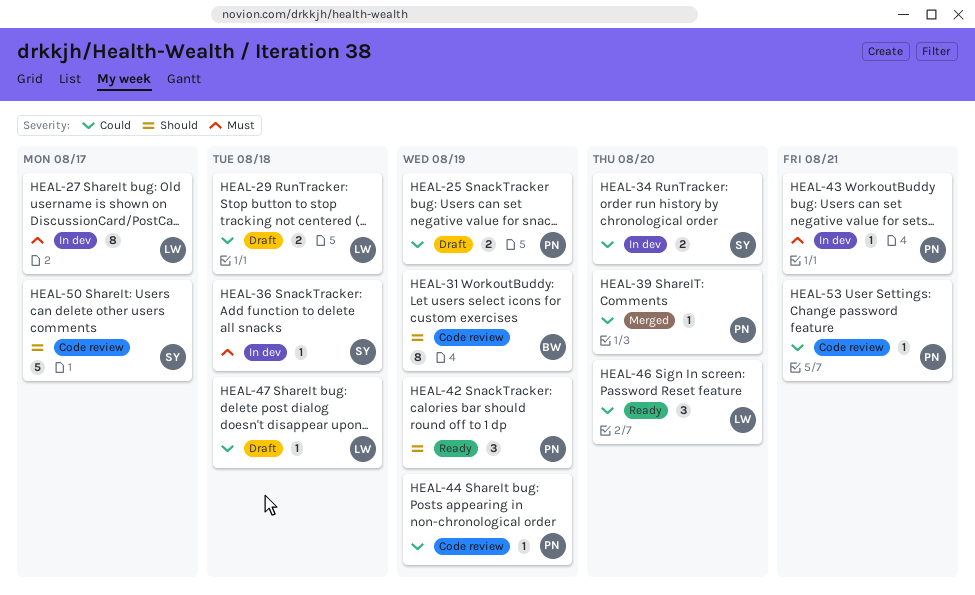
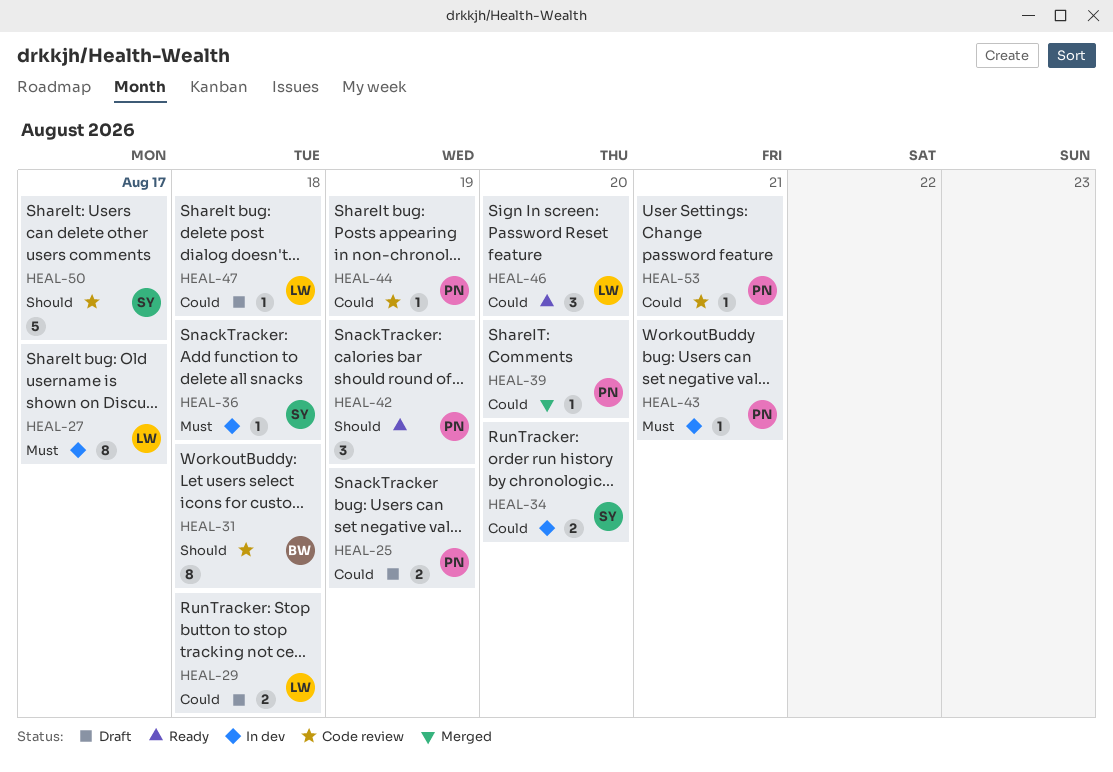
HEAL-31, due: Aug 19 -> Aug 18

